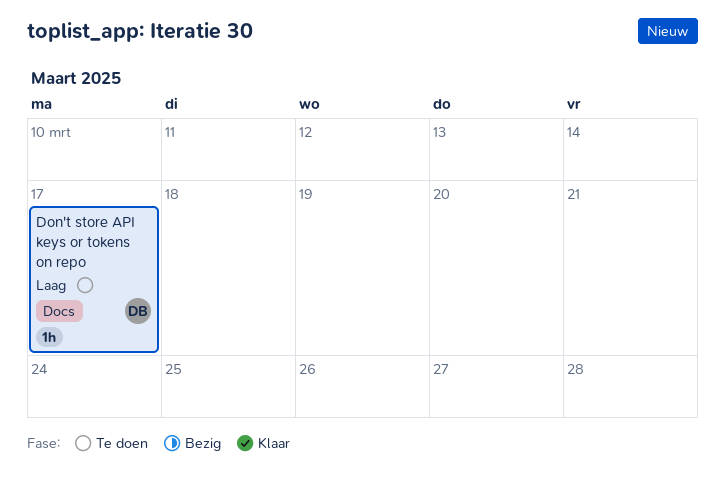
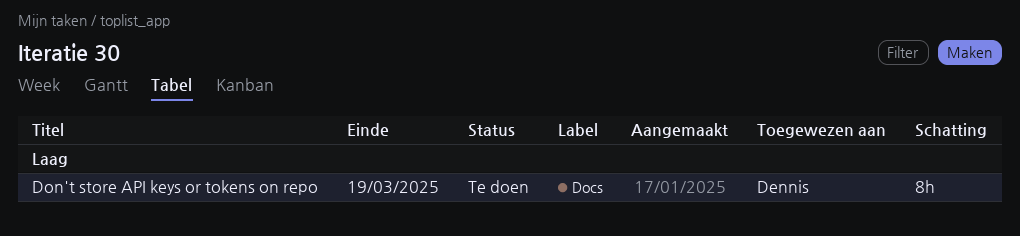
Don't store API keys or tokens on repo, estimate: 1h -> 8h
Don't store API keys or tokens on repo, due: Mar 17 -> Mar 19

